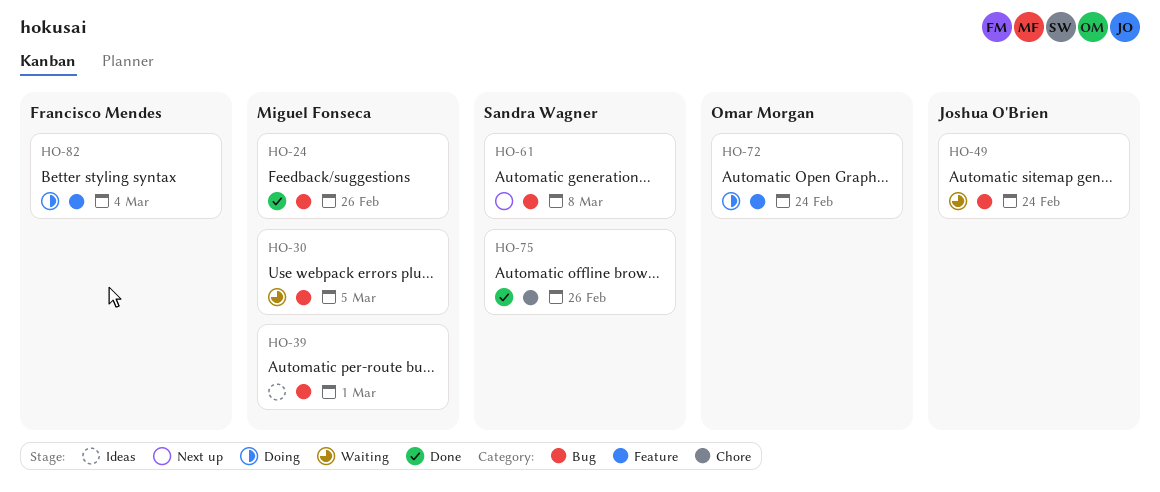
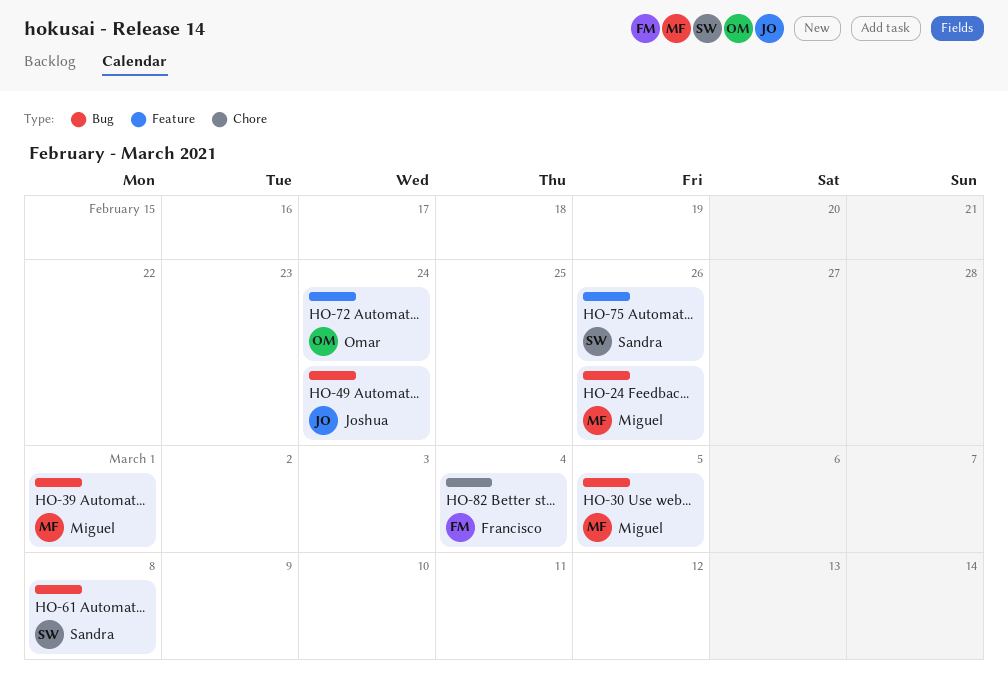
HO-75, label: Chore -> Feature
HO-82, label: Feature -> Chore

